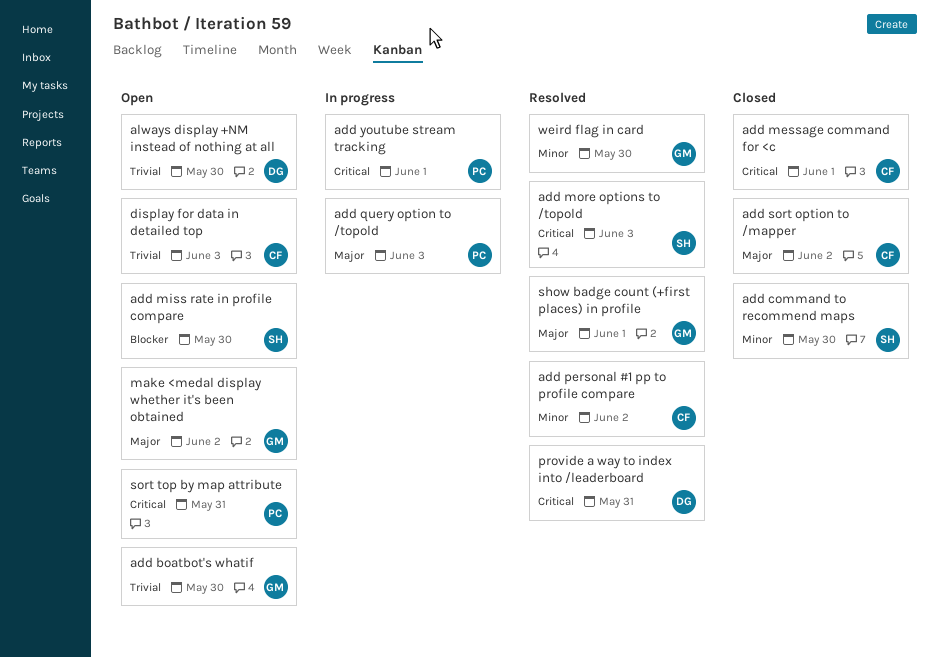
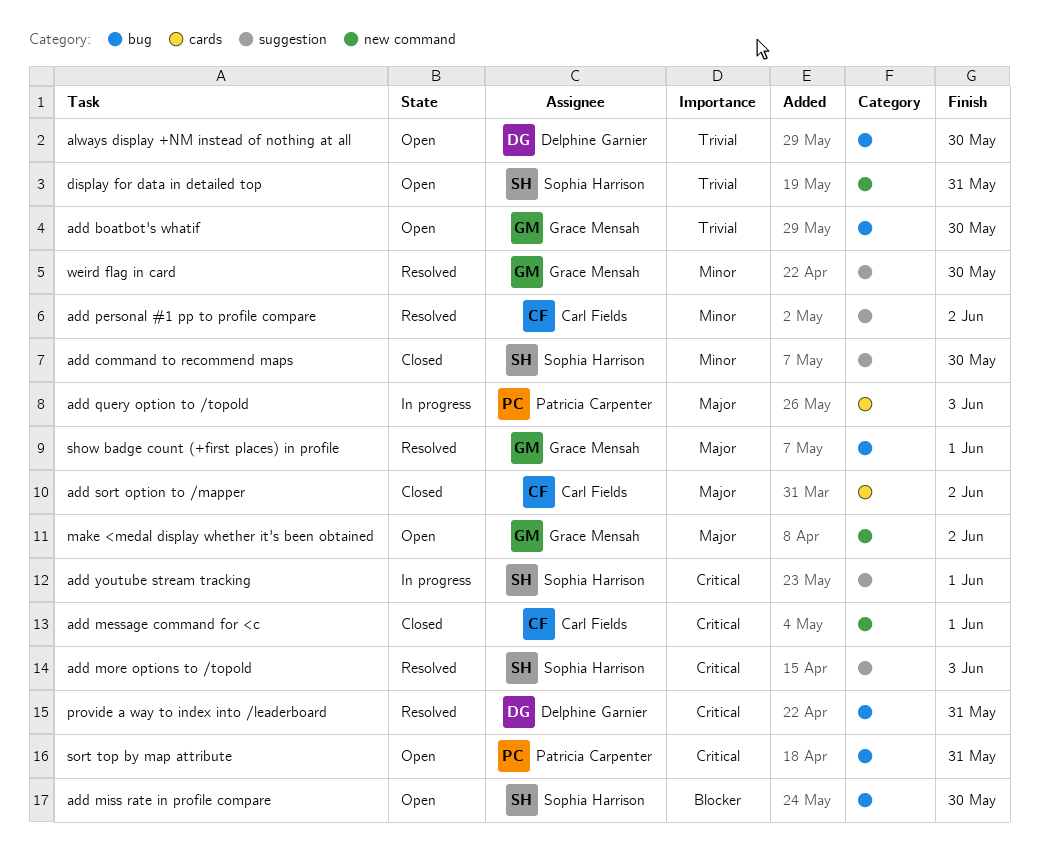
add youtube stream tracking, owner: Patricia Carpenter -> Sophia Harrison
display for data in detailed top, owner: Carl Fields -> Sophia Harrison
display for data in detailed top, due: Jun 3 -> May 31

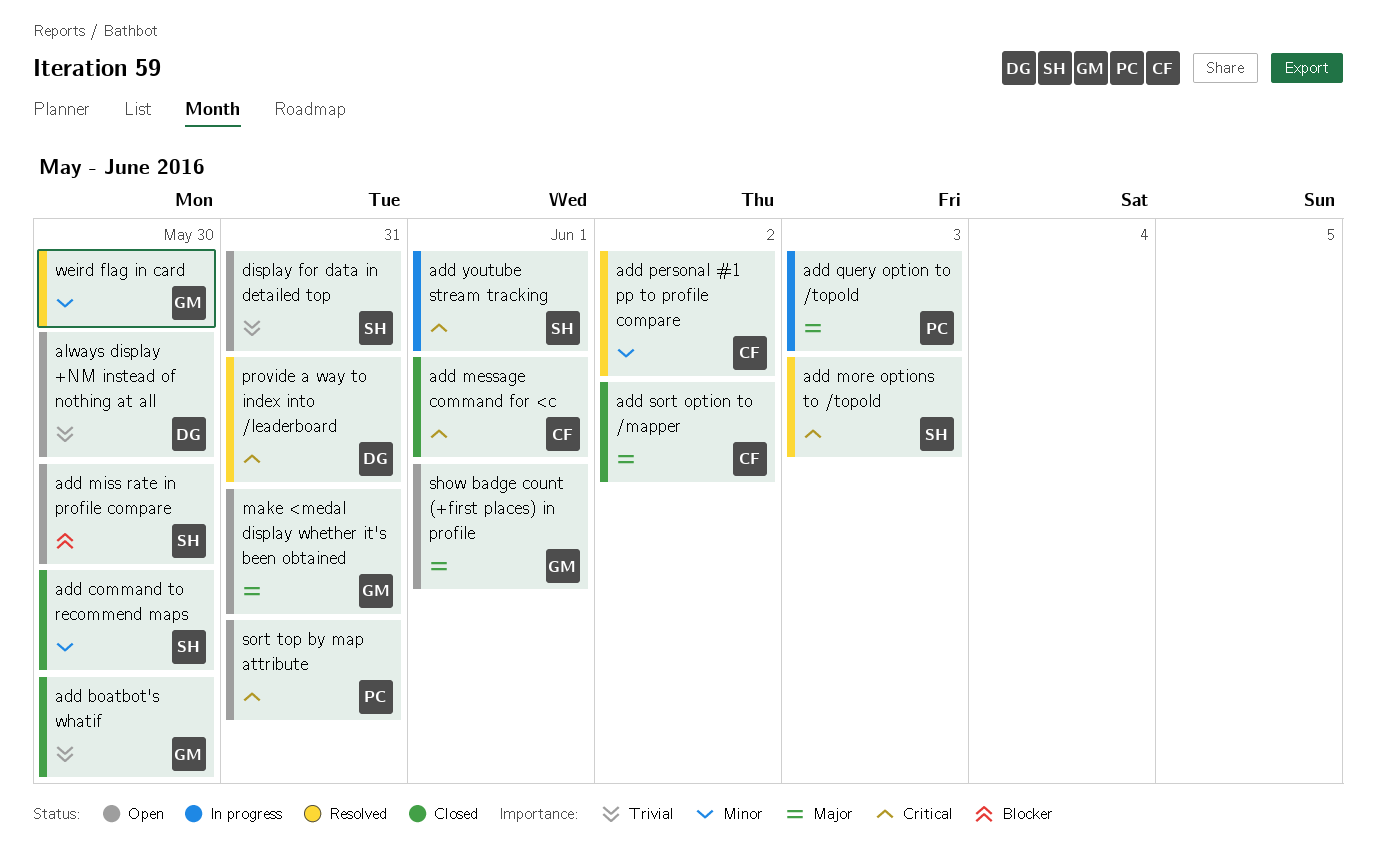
add boatbot's whatif, status: Open -> Closed
make <medal display whether it's been obtained, due: Jun 2 -> May 31
show badge count (+first places) in profile, status: Resolved -> Open

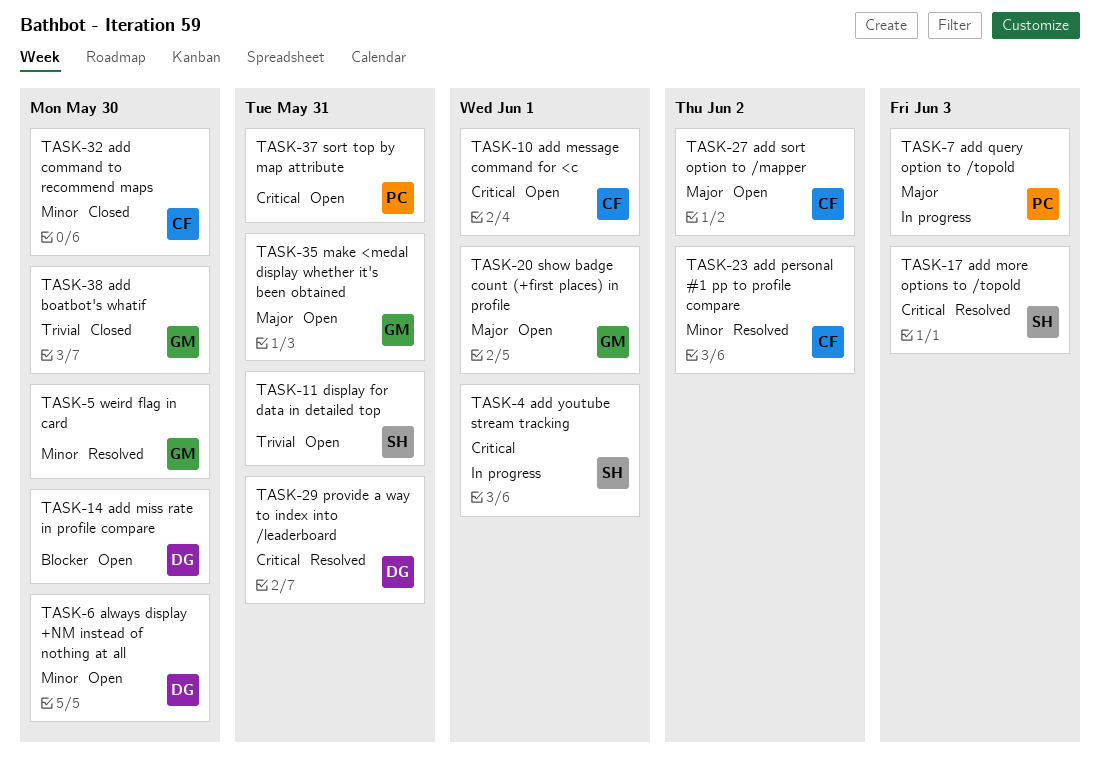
add command to recommend maps, owner: SH -> CF
add message command for <c, status: Closed -> Open
add miss rate in profile compare, owner: SH -> DG
add sort option to /mapper, status: Closed -> Open
always display +NM instead of nothing at all, priority: Trivial -> Minor

